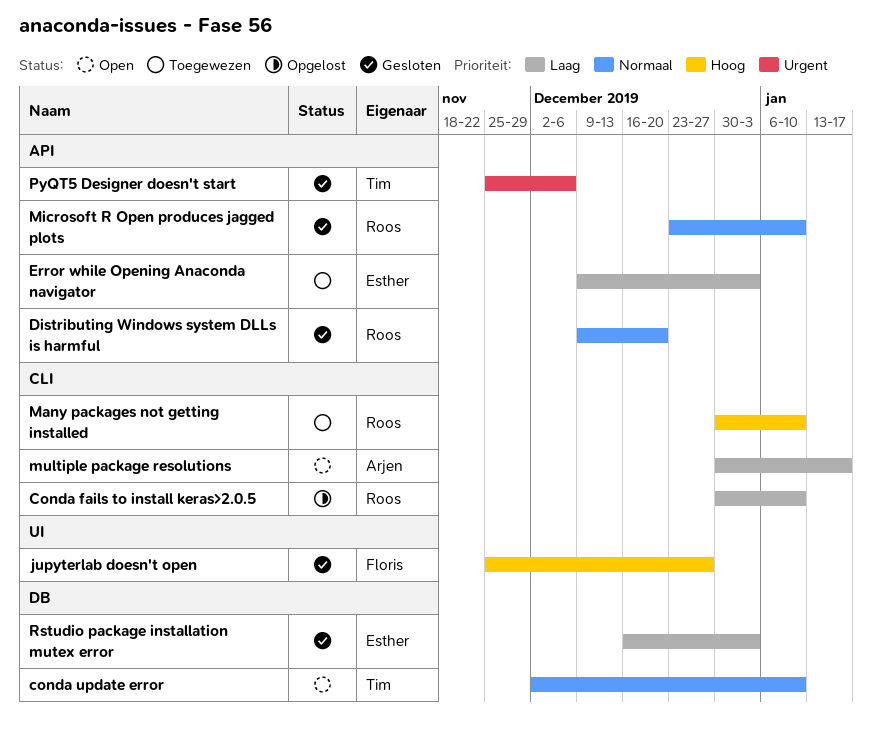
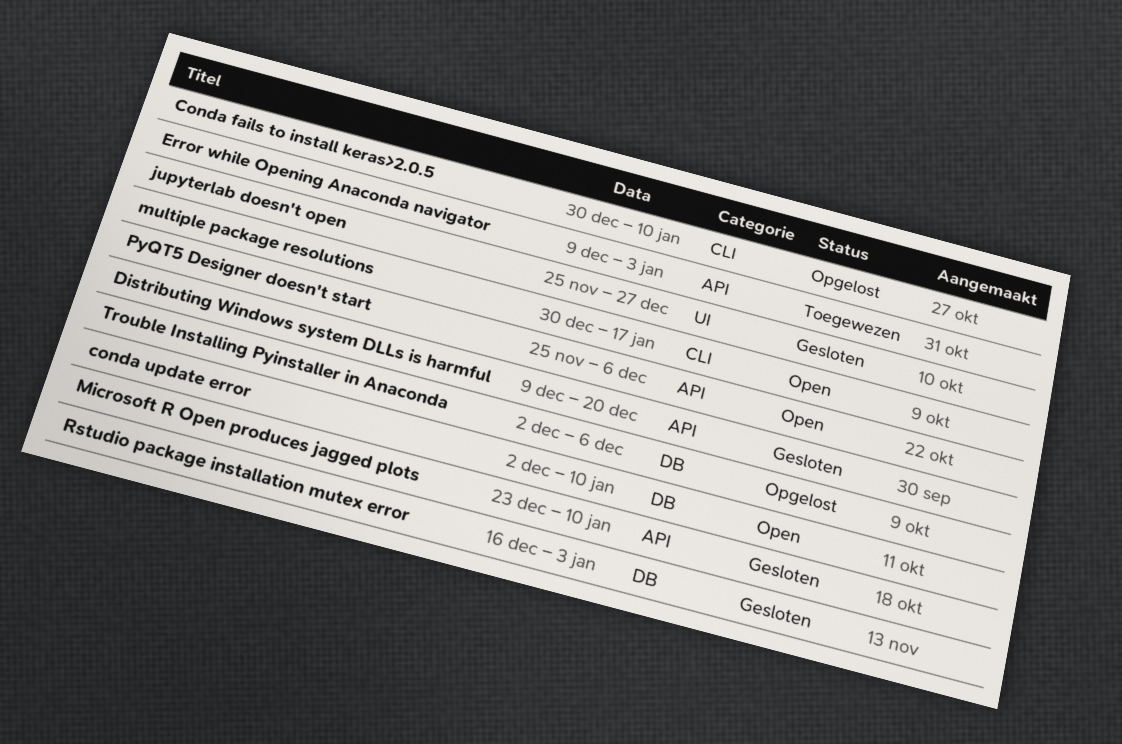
Many packages not getting installed: present -> none
PyQT5 Designer doesn't start, status: Gesloten -> Open
Trouble Installing Pyinstaller in Anaconda: none -> present

